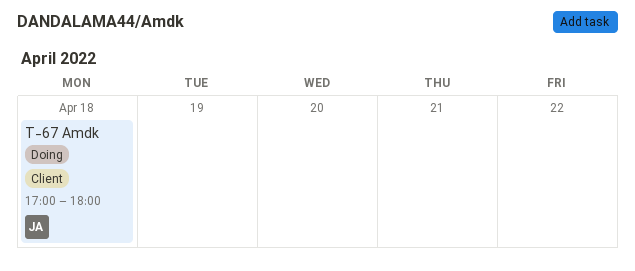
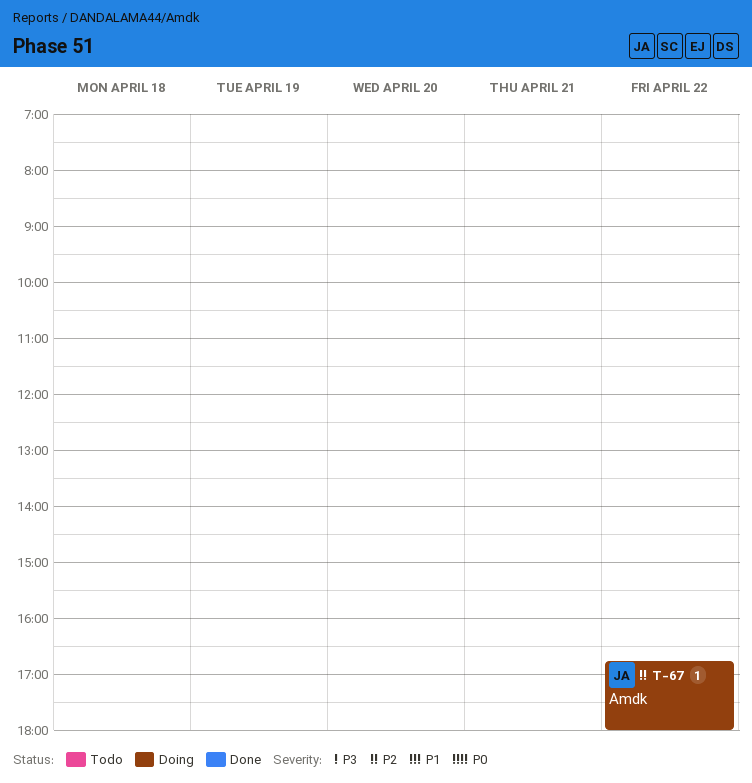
T-67, day: Apr 18 -> Apr 22
T-67, begins: 17:00 -> 16:45

